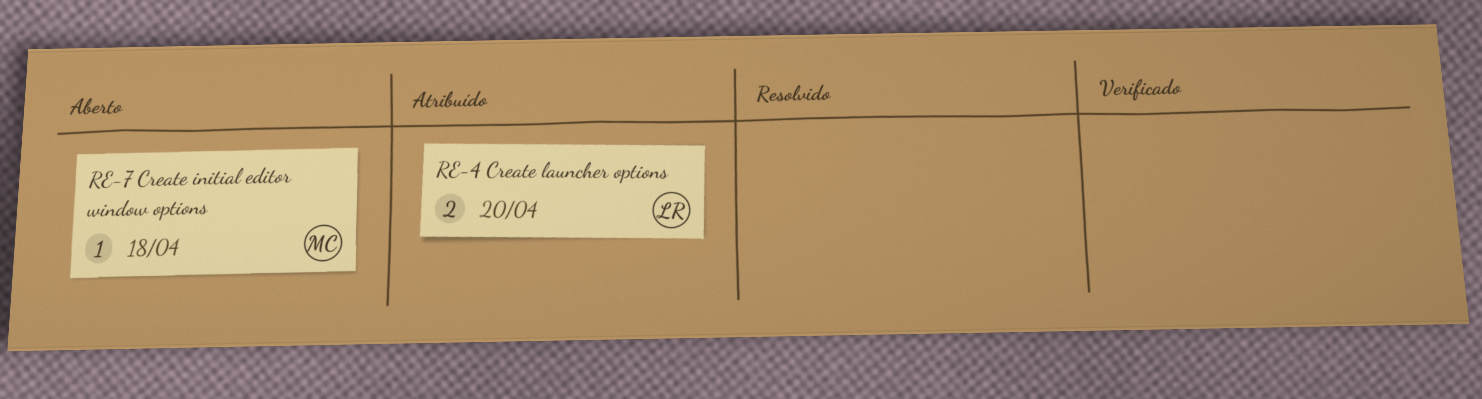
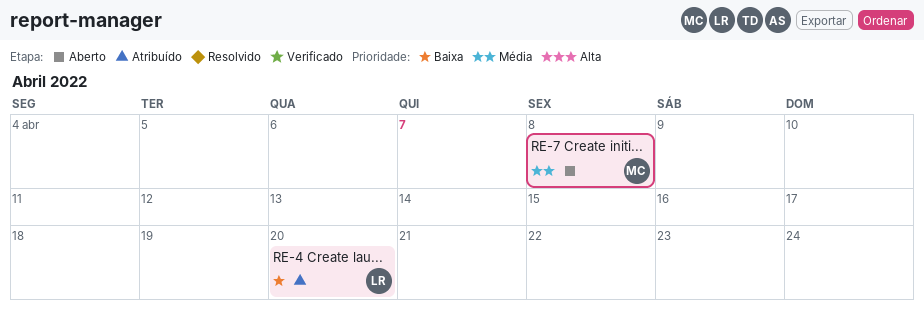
RE-7, due: Apr 18 -> Apr 8

